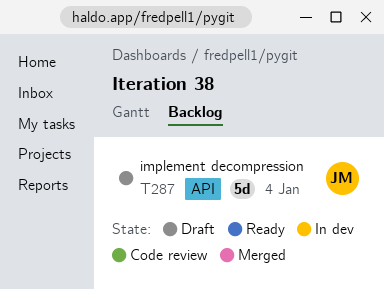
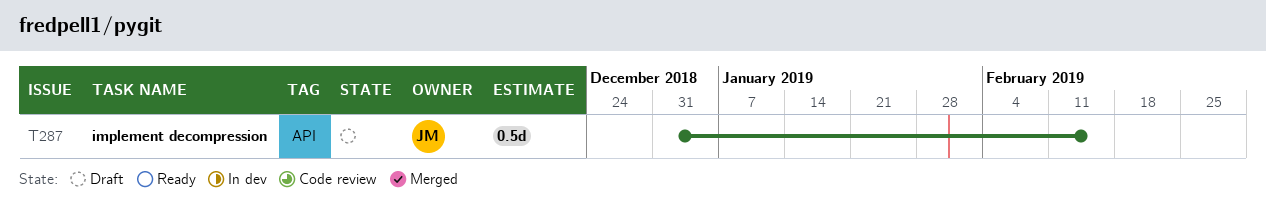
T287, estimate: 5d -> 0.5d
T287, due: Jan 4 -> Feb 15

